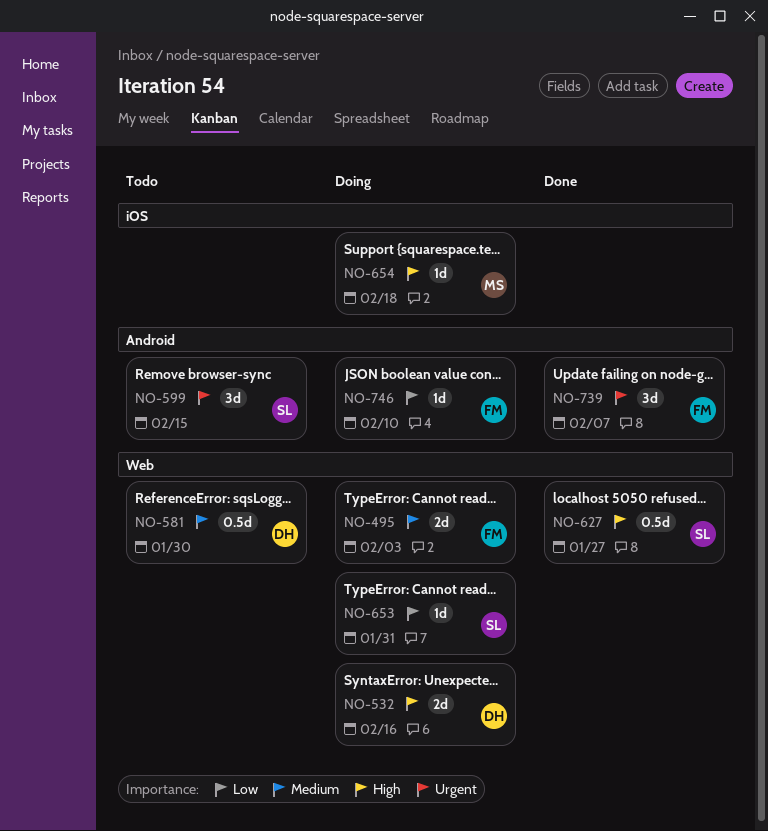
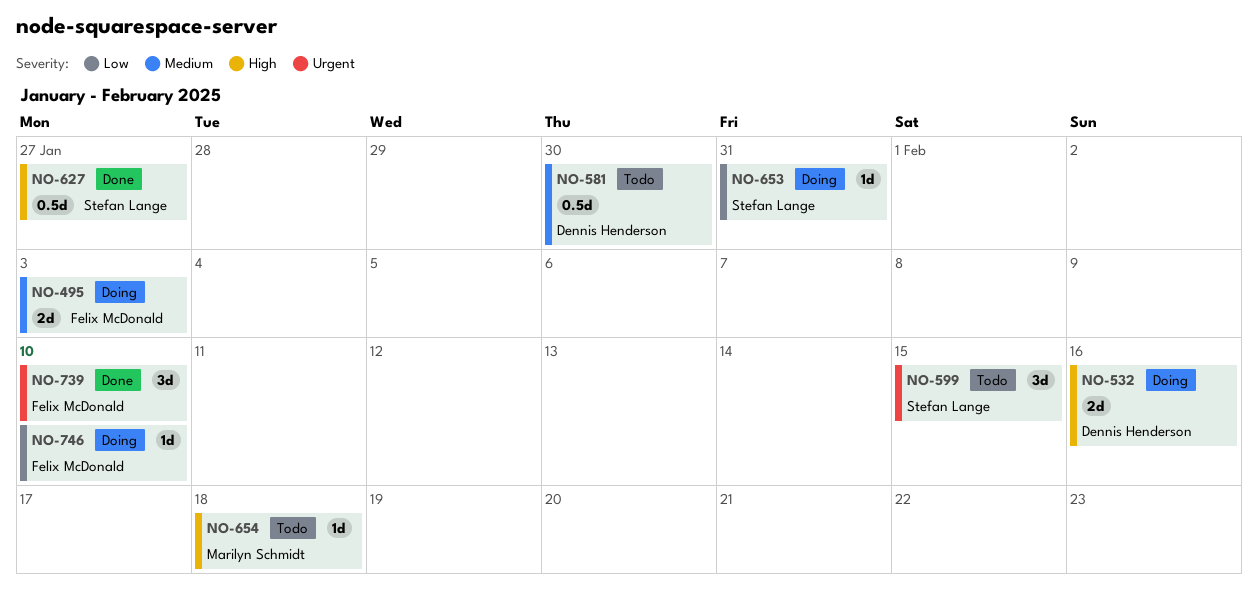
NO-654, status: Doing -> Todo
NO-739, due: Feb 7 -> Feb 10

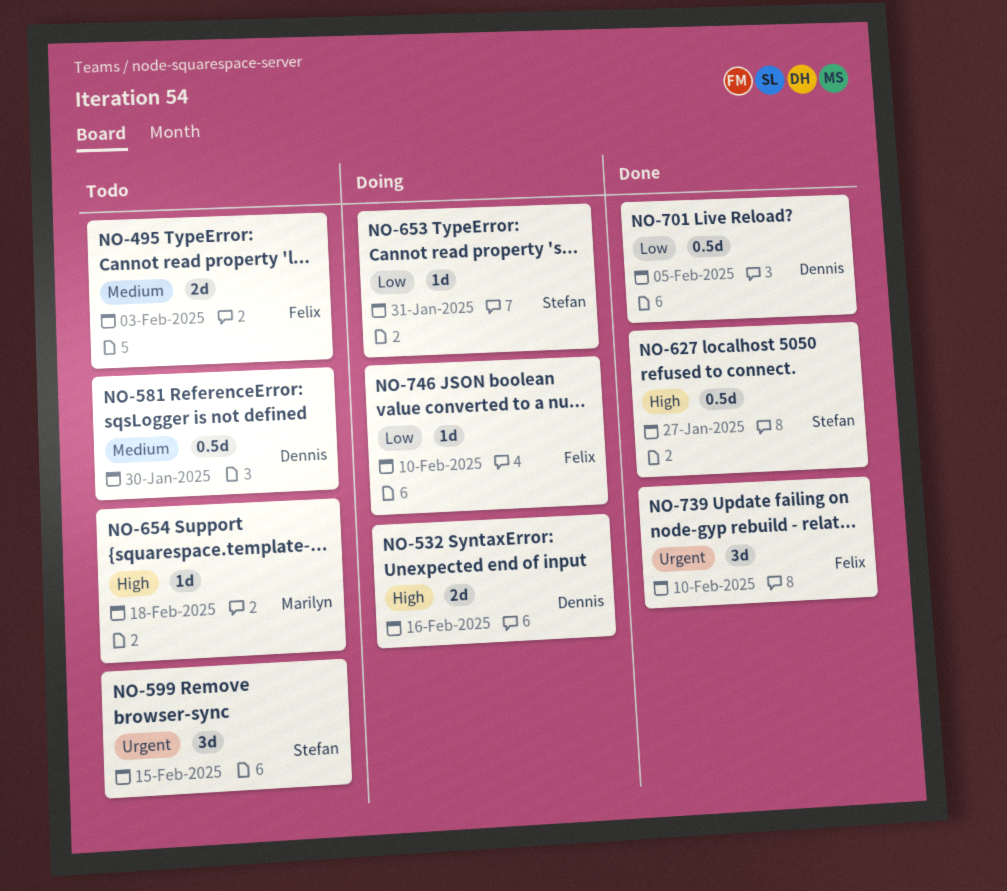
NO-495, status: Doing -> Todo
NO-701: none -> present

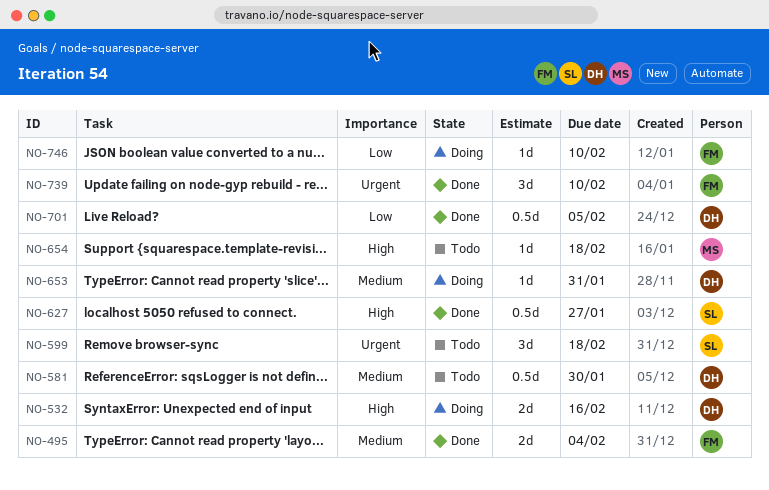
NO-495, status: Todo -> Done
NO-495, due: Feb 3 -> Feb 4
NO-599, due: Feb 15 -> Feb 18
NO-653, owner: Stefan -> Dennis
NO-653, priority: Low -> Medium

